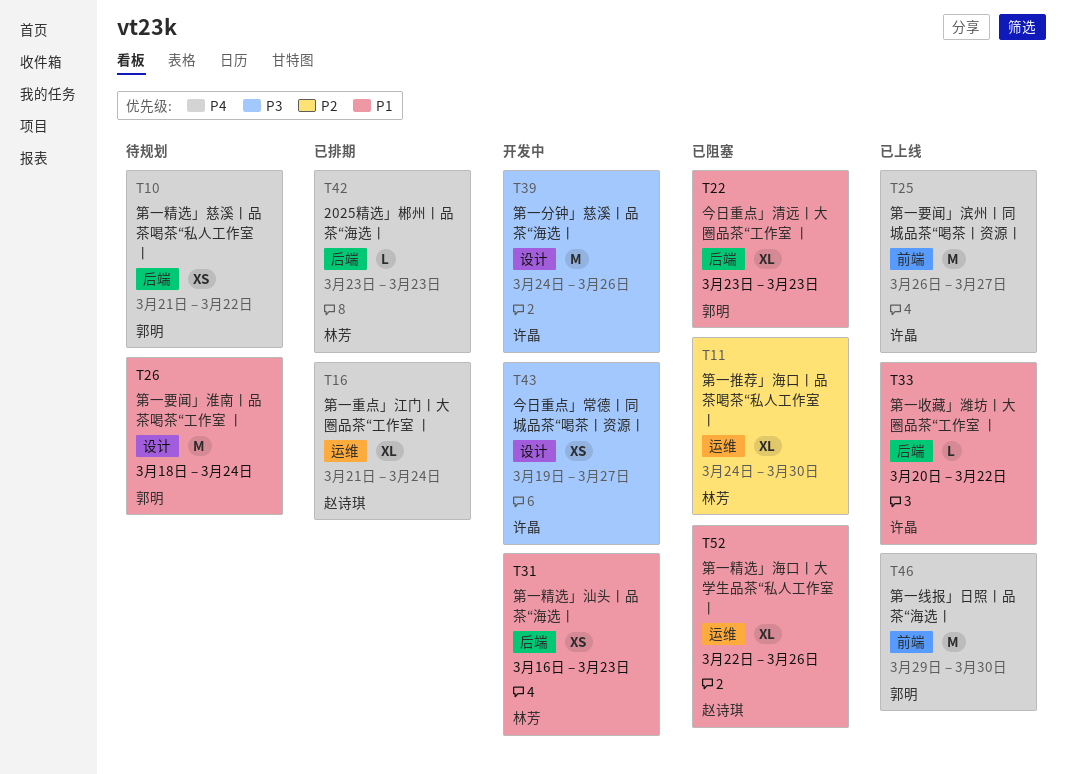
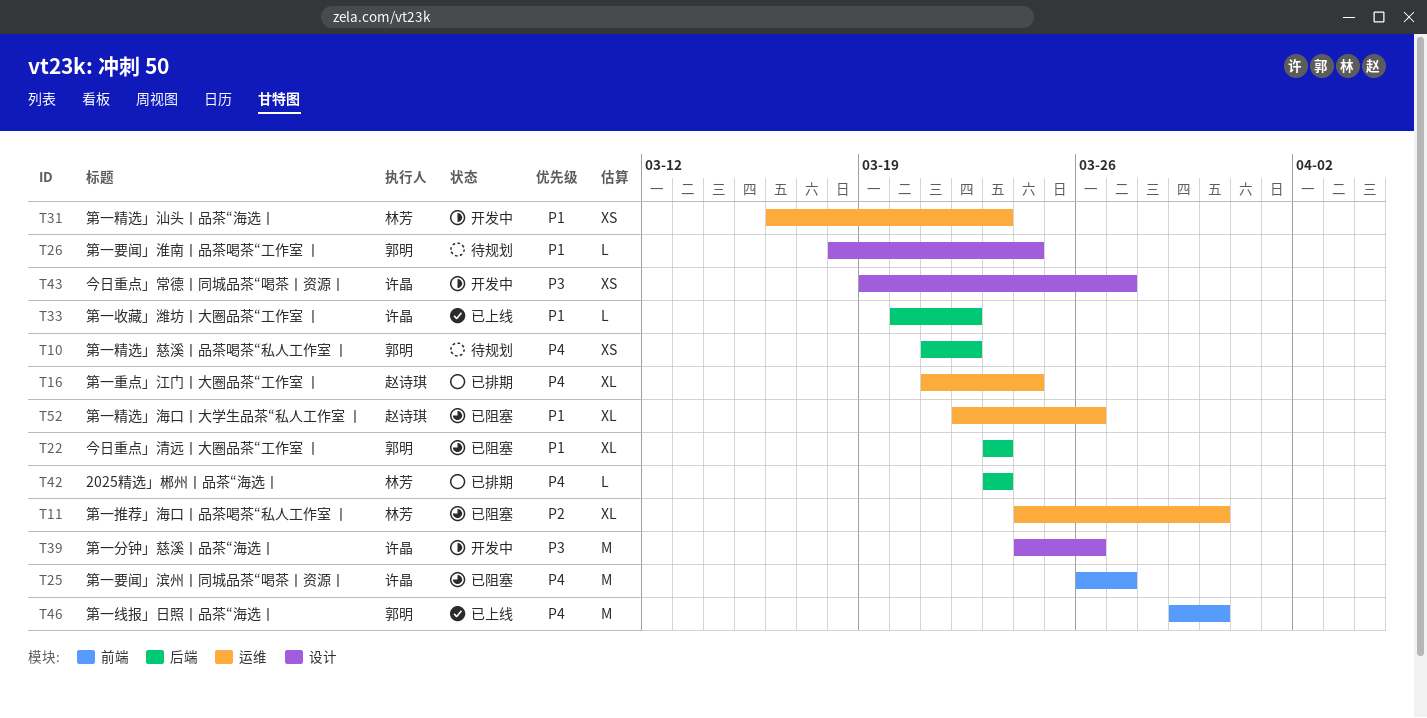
T25, status: 已上线 -> 已阻塞
T26, estimate: M -> L
T31, label: 后端 -> 运维

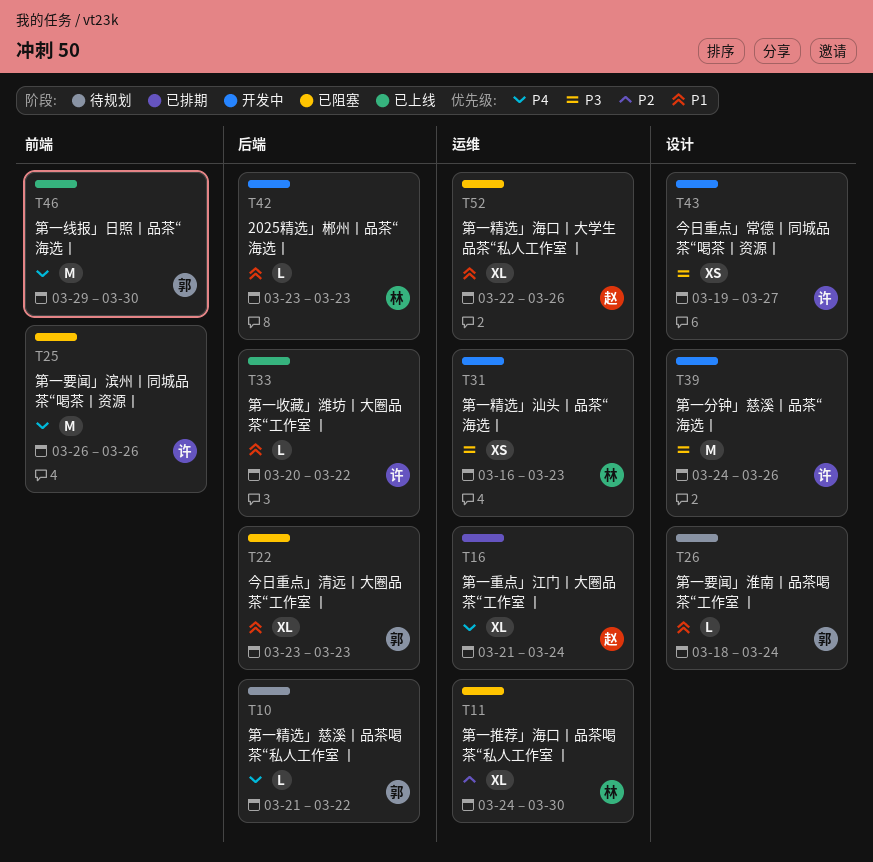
T10, estimate: XS -> L
T25, due: Mar 27 -> Mar 26
T31, priority: P1 -> P3
T42, status: 已排期 -> 开发中
T42, priority: P4 -> P1

